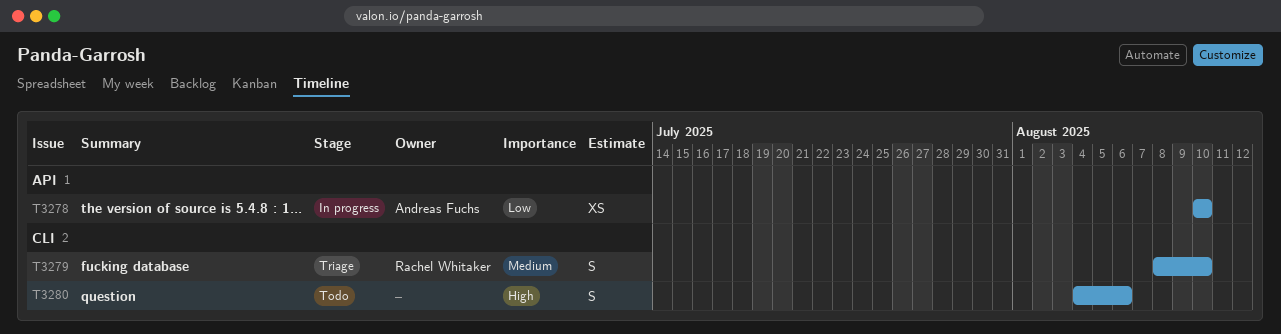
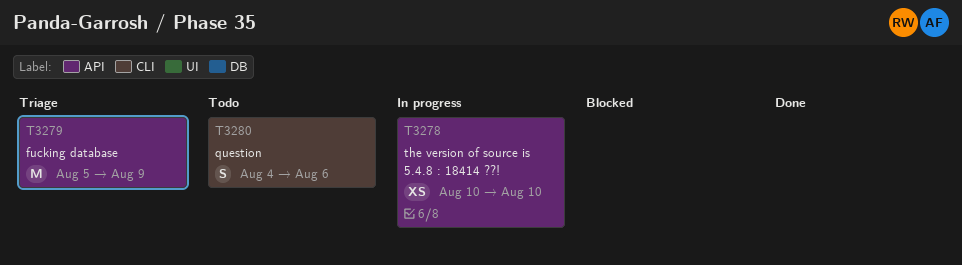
T3279, label: CLI -> API
T3279, estimate: S -> M
T3279, start: Aug 8 -> Aug 5
T3279, due: Aug 10 -> Aug 9

